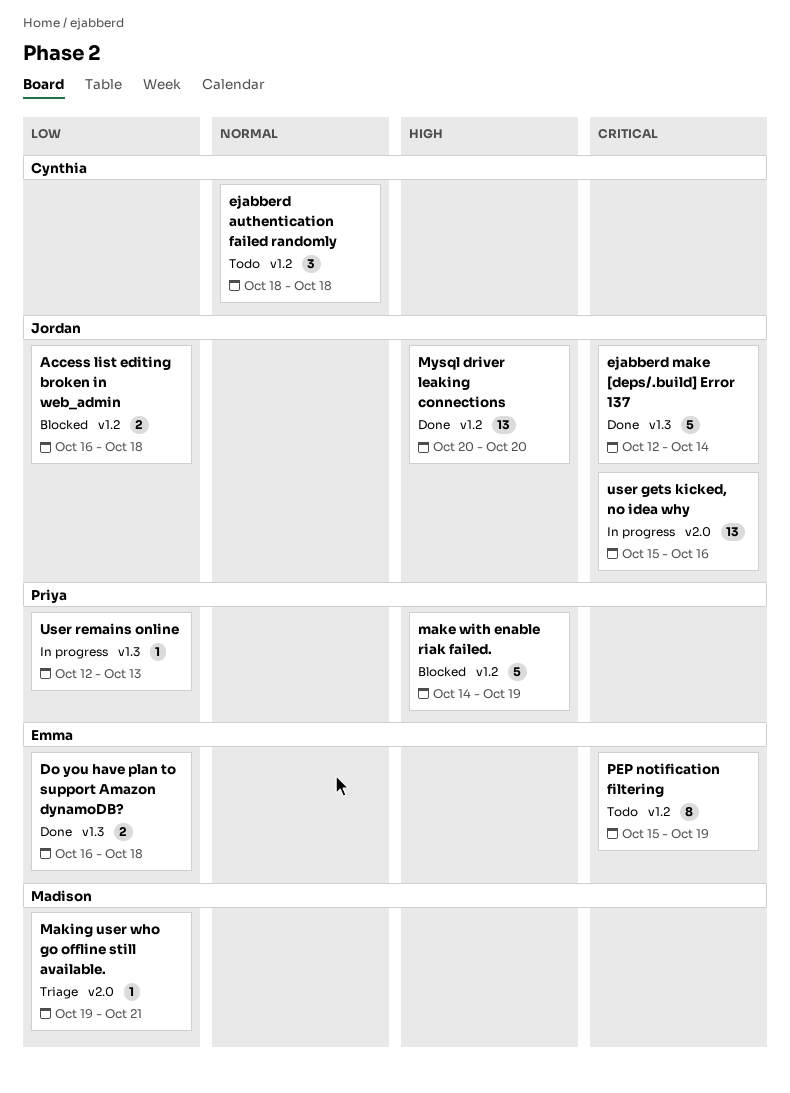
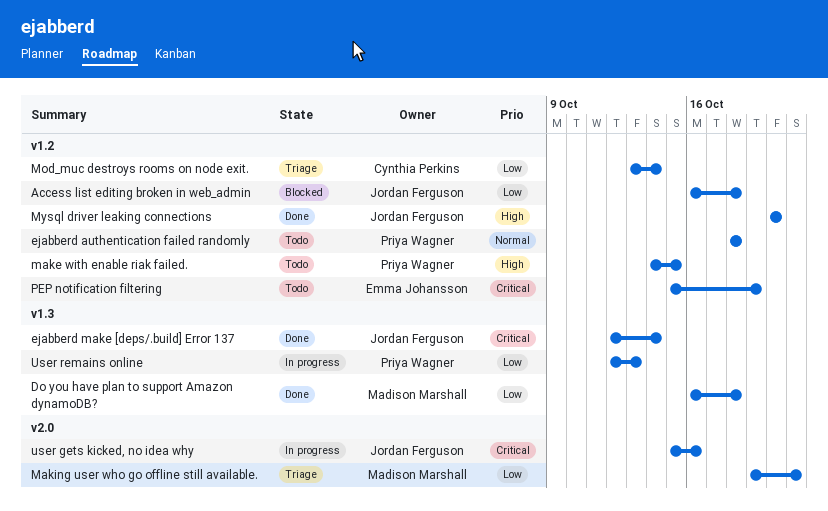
Do you have plan to support Amazon dynamoDB?, owner: Emma Johansson -> Madison Marshall
ejabberd authentication failed randomly, owner: Cynthia Perkins -> Priya Wagner
make with enable riak failed., status: Blocked -> Todo
make with enable riak failed., due: Oct 19 -> Oct 15
Mod_muc destroys rooms on node exit.: none -> present

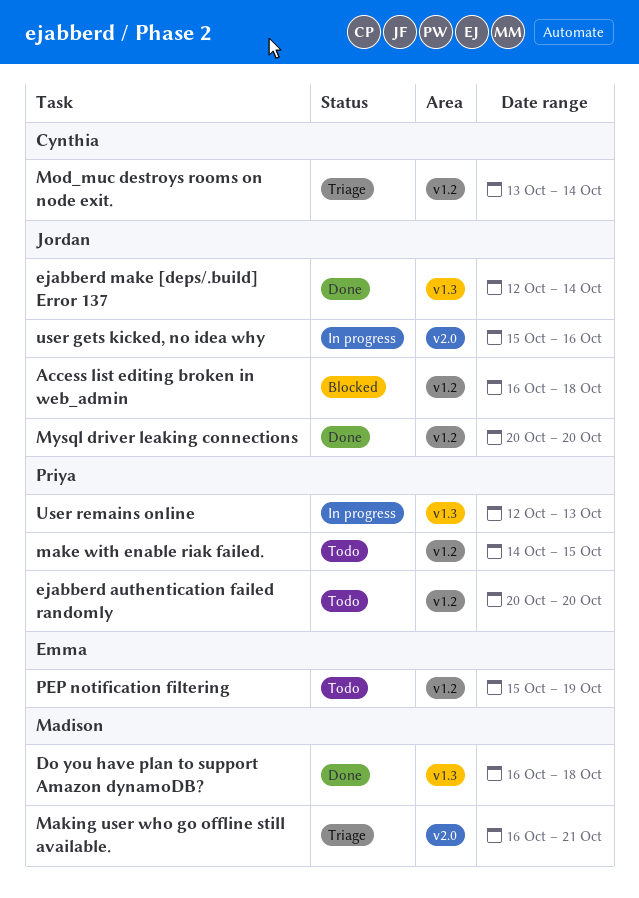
ejabberd authentication failed randomly, start: Oct 18 -> Oct 20
ejabberd authentication failed randomly, due: Oct 18 -> Oct 20
Making user who go offline still available., start: Oct 19 -> Oct 16

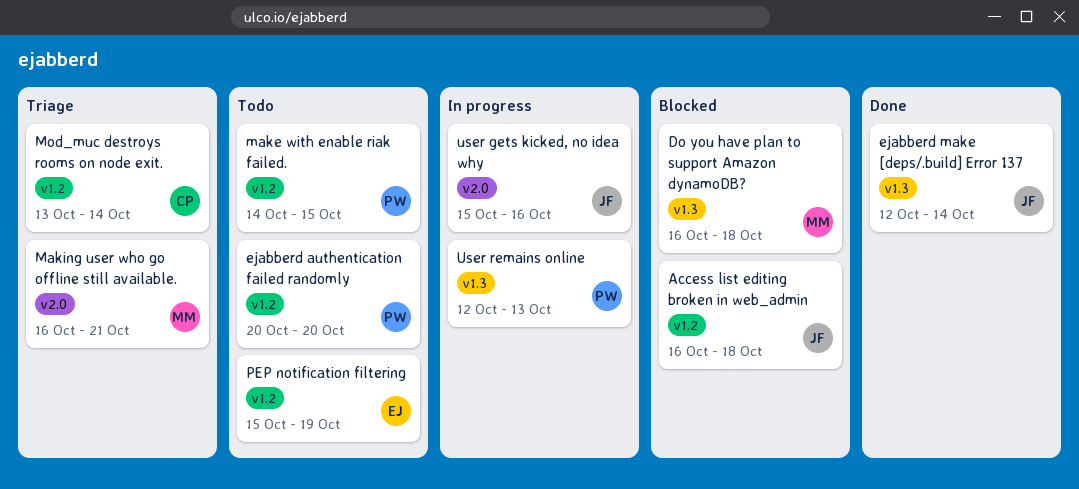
Do you have plan to support Amazon dynamoDB?, status: Done -> Blocked
Mysql driver leaking connections: present -> none

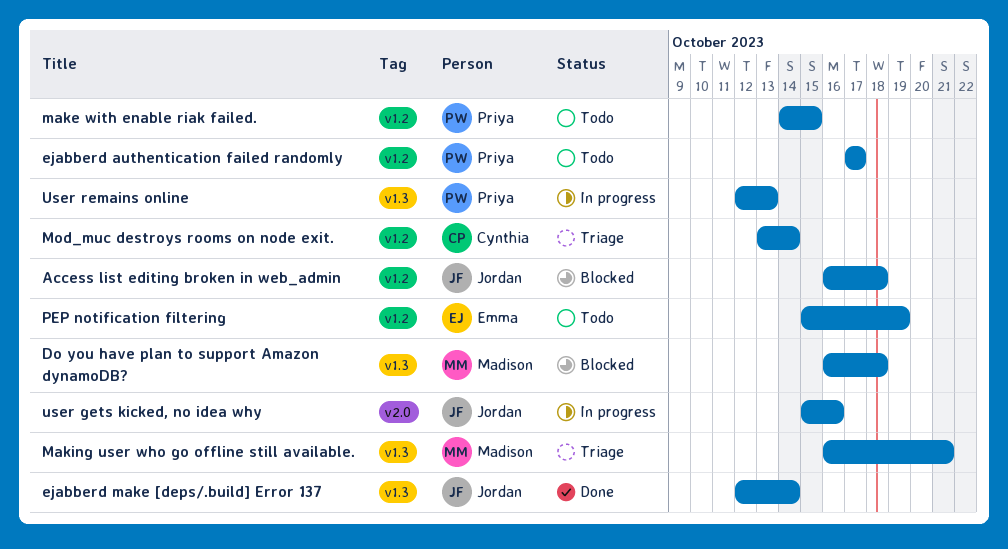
ejabberd authentication failed randomly, start: Oct 20 -> Oct 17
ejabberd authentication failed randomly, due: Oct 20 -> Oct 17
Making user who go offline still available., label: v2.0 -> v1.3

